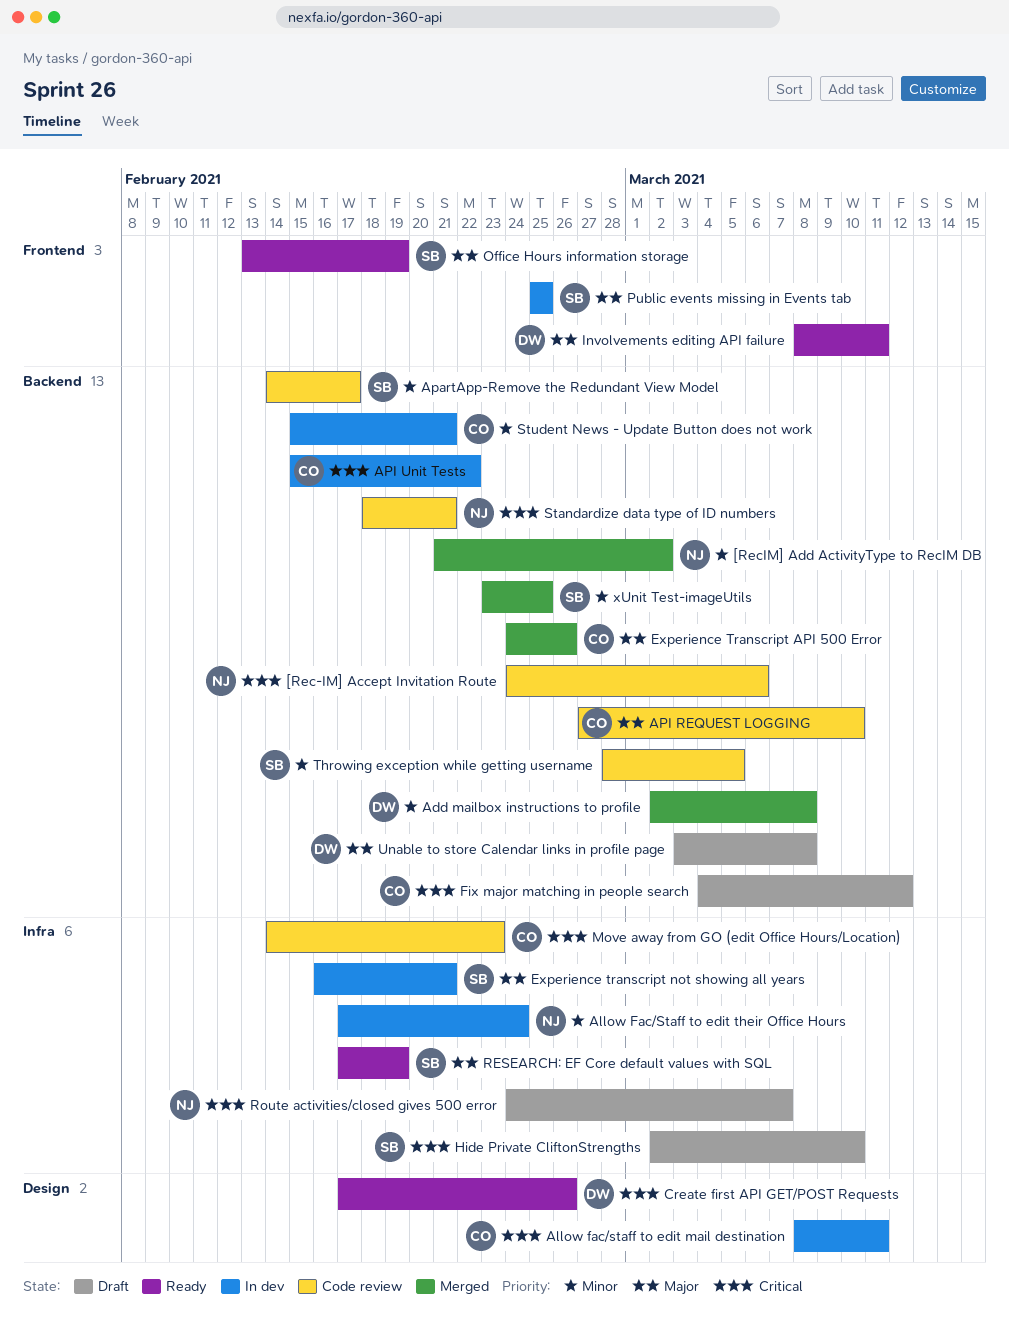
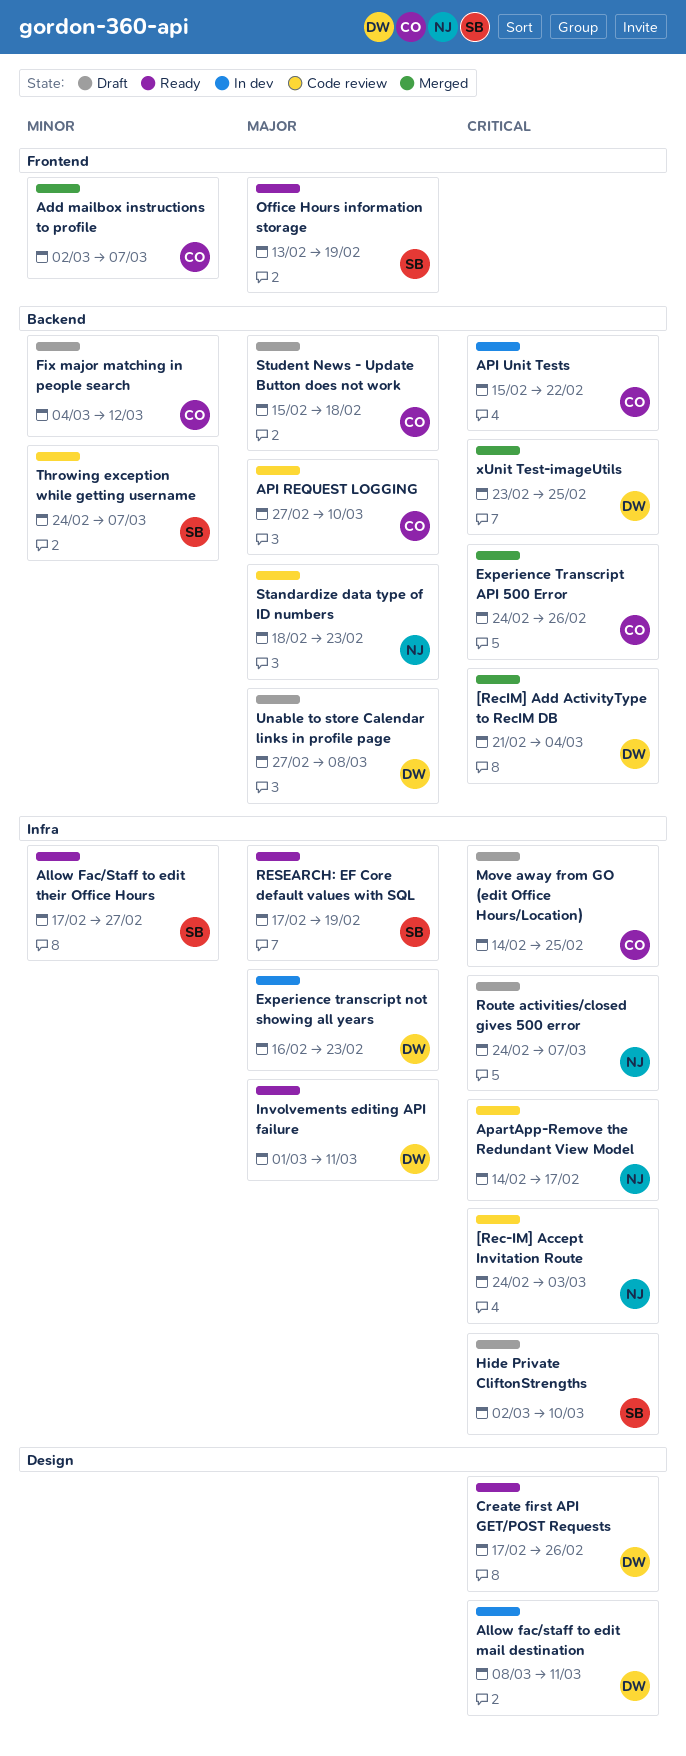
[Rec-IM] Accept Invitation Route, label: Backend -> Infra
[Rec-IM] Accept Invitation Route, due: Mar 6 -> Mar 3
[RecIM] Add ActivityType to RecIM DB, owner: NJ -> DW
[RecIM] Add ActivityType to RecIM DB, priority: Minor -> Critical
[RecIM] Add ActivityType to RecIM DB, due: Mar 2 -> Mar 4
Add mailbox instructions to profile, owner: DW -> CO
Add mailbox instructions to profile, label: Backend -> Frontend
Add mailbox instructions to profile, due: Mar 8 -> Mar 7
Allow fac/staff to edit mail destination, owner: CO -> DW
Allow Fac/Staff to edit their Office Hours, status: In dev -> Ready
Allow Fac/Staff to edit their Office Hours, owner: NJ -> SB
Allow Fac/Staff to edit their Office Hours, due: Feb 24 -> Feb 27
ApartApp-Remove the Redundant View Model, owner: SB -> NJ
ApartApp-Remove the Redundant View Model, priority: Minor -> Critical
ApartApp-Remove the Redundant View Model, label: Backend -> Infra
Experience Transcript API 500 Error, priority: Major -> Critical
Experience transcript not showing all years, owner: SB -> DW
Experience transcript not showing all years, due: Feb 21 -> Feb 23
Fix major matching in people search, priority: Critical -> Minor
Involvements editing API failure, label: Frontend -> Infra
Involvements editing API failure, start: Mar 8 -> Mar 1
Move away from GO (edit Office Hours/Location), status: Code review -> Draft
Move away from GO (edit Office Hours/Location), due: Feb 23 -> Feb 25
Public events missing in Events tab: present -> none
Standardize data type of ID numbers, priority: Critical -> Major
Standardize data type of ID numbers, due: Feb 21 -> Feb 23
Student News - Update Button does not work, status: In dev -> Draft
Student News - Update Button does not work, priority: Minor -> Major
Student News - Update Button does not work, due: Feb 21 -> Feb 18
Throwing exception while getting username, start: Feb 28 -> Feb 24
Throwing exception while getting username, due: Mar 5 -> Mar 7
Unable to store Calendar links in profile page, start: Mar 3 -> Feb 27
xUnit Test-imageUtils, owner: SB -> DW
xUnit Test-imageUtils, priority: Minor -> Critical

